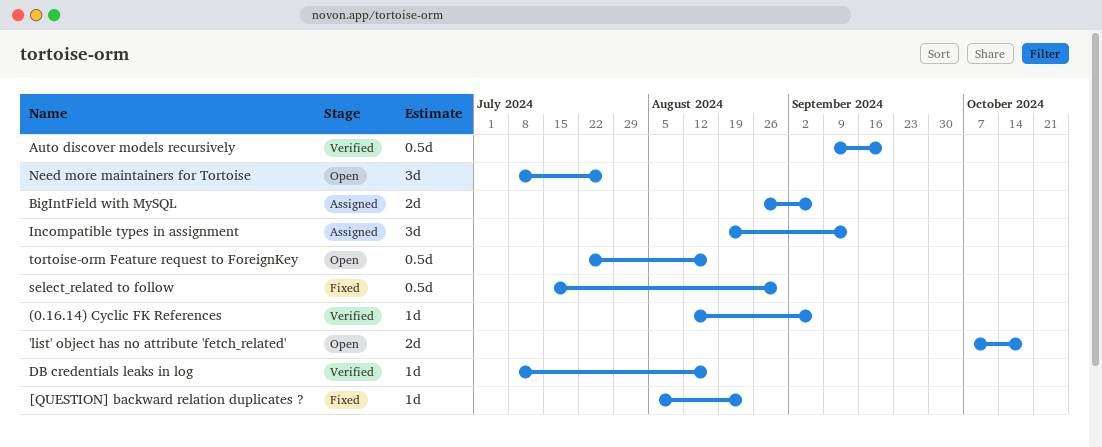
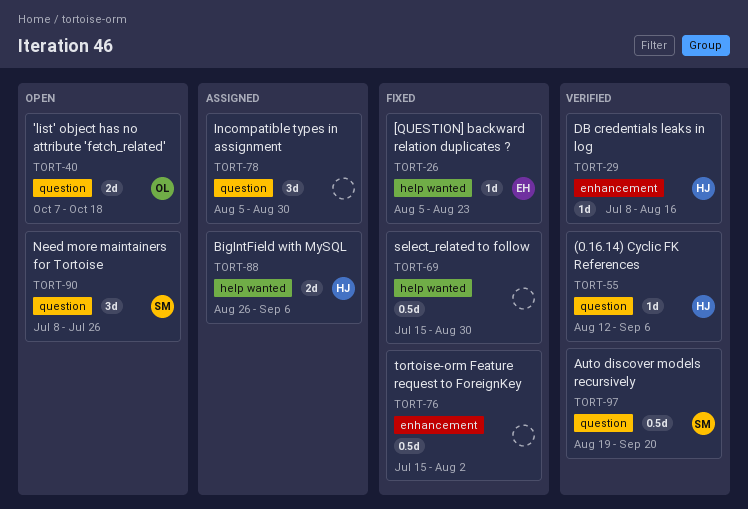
Auto discover models recursively, start: Sep 9 -> Aug 19
Incompatible types in assignment, start: Aug 19 -> Aug 5
Incompatible types in assignment, due: Sep 13 -> Aug 30
tortoise-orm Feature request to ForeignKey, status: Open -> Fixed
tortoise-orm Feature request to ForeignKey, start: Jul 22 -> Jul 15
tortoise-orm Feature request to ForeignKey, due: Aug 16 -> Aug 2

